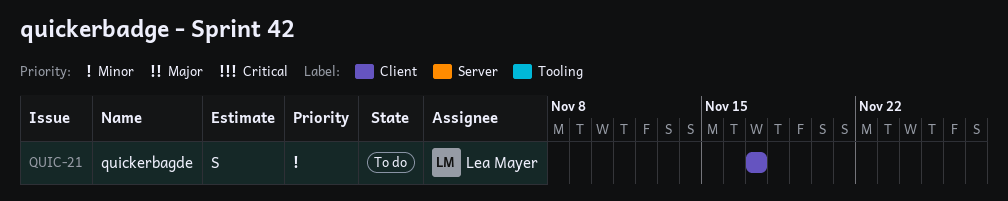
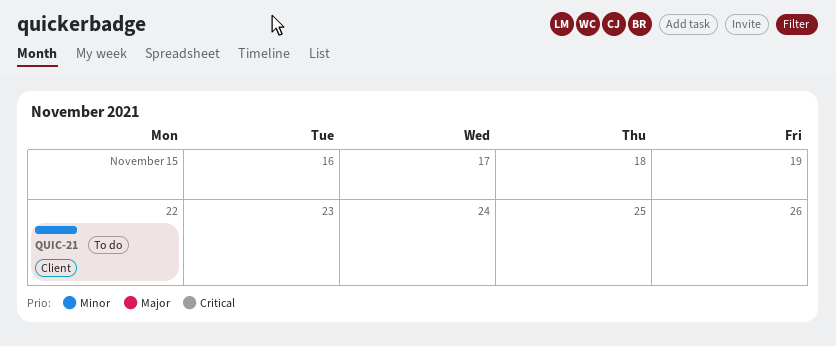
QUIC-21, due: Nov 17 -> Nov 22

